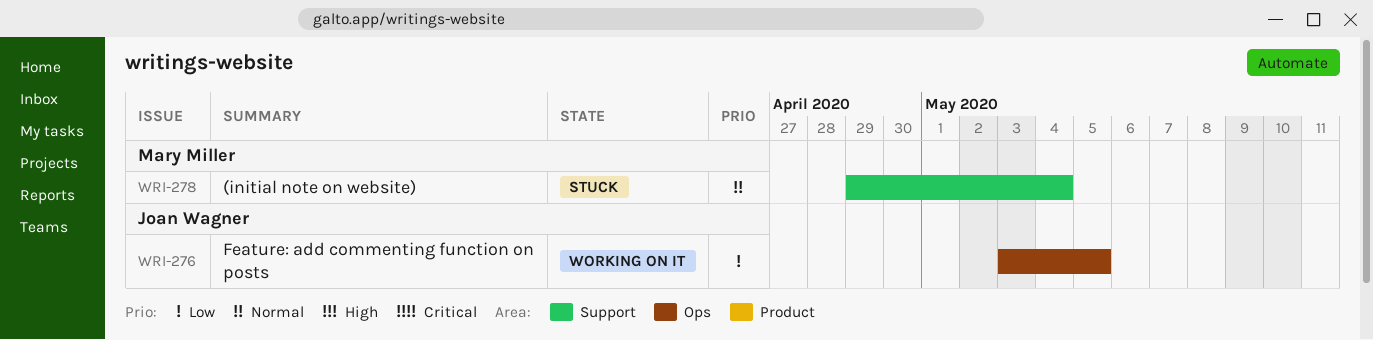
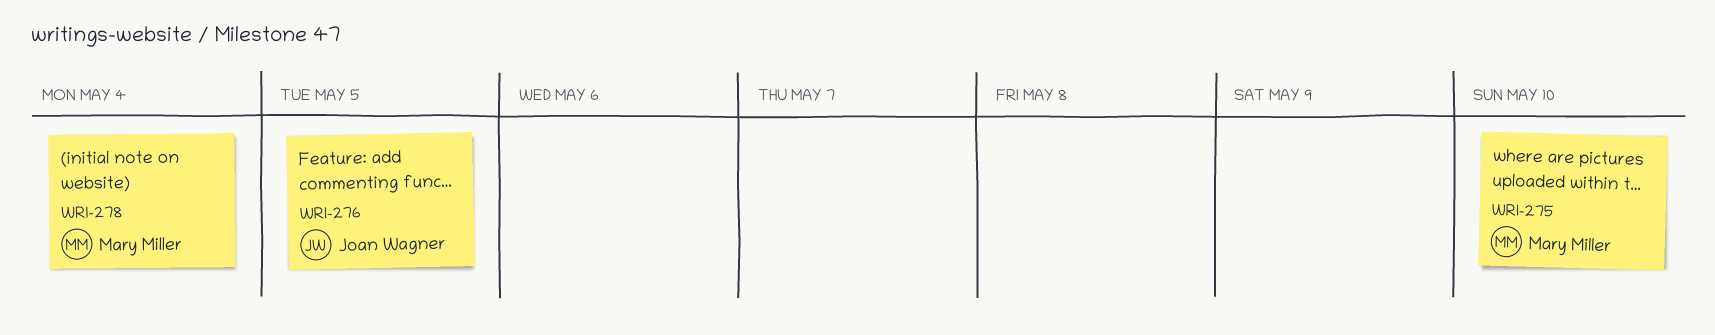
WRI-275: none -> present

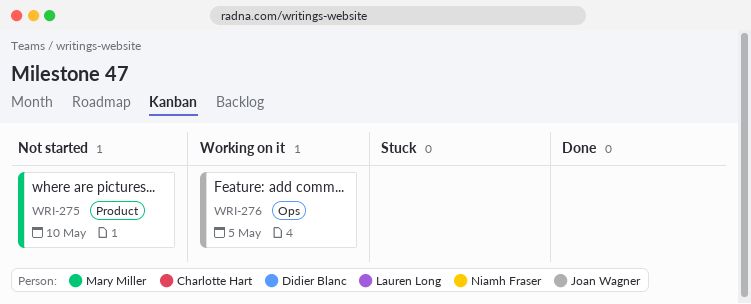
WRI-278: present -> none

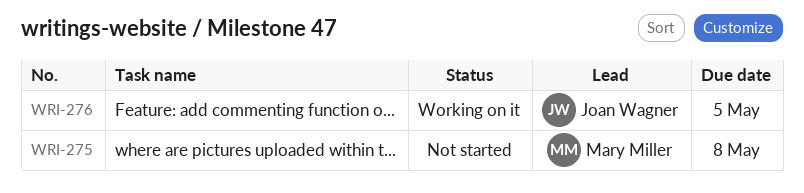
WRI-275, due: May 10 -> May 8

